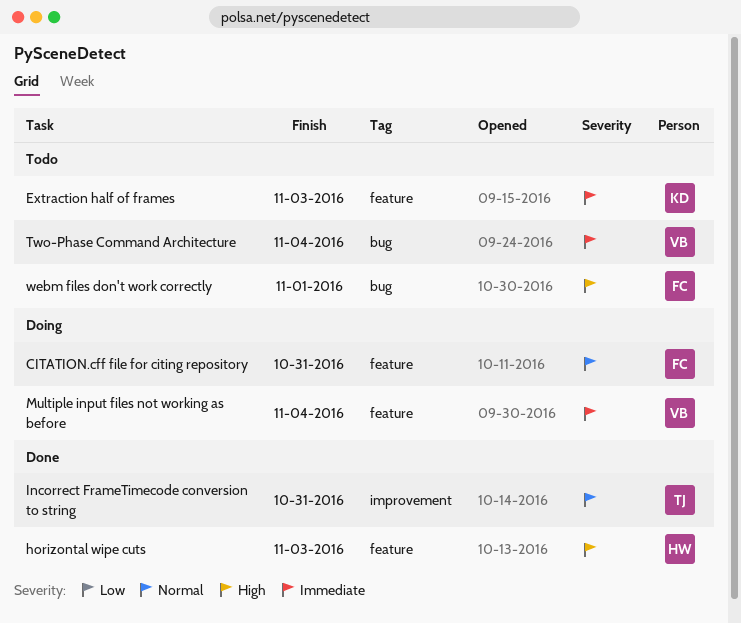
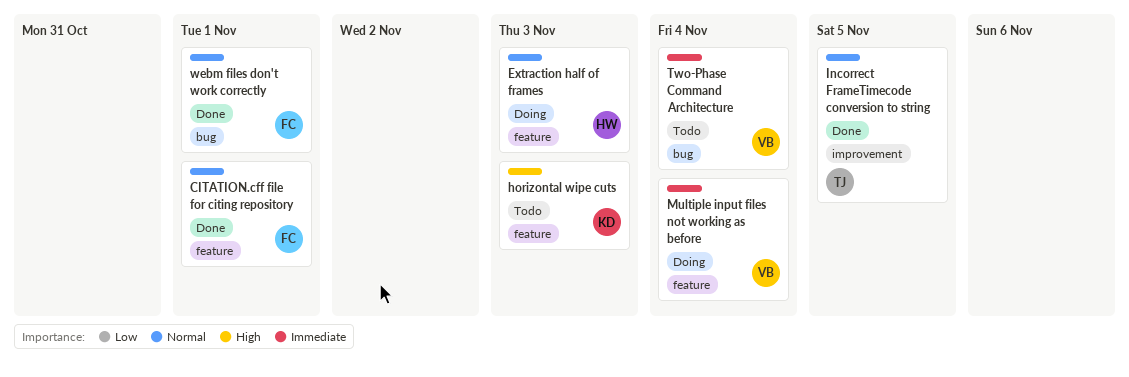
CITATION.cff file for citing repository, status: Doing -> Done
CITATION.cff file for citing repository, due: Oct 31 -> Nov 1
Extraction half of frames, status: Todo -> Doing
Extraction half of frames, owner: KD -> HW
Extraction half of frames, priority: Immediate -> Normal
horizontal wipe cuts, status: Done -> Todo
horizontal wipe cuts, owner: HW -> KD
Incorrect FrameTimecode conversion to string, due: Oct 31 -> Nov 5
webm files don't work correctly, status: Todo -> Done
webm files don't work correctly, priority: High -> Normal

